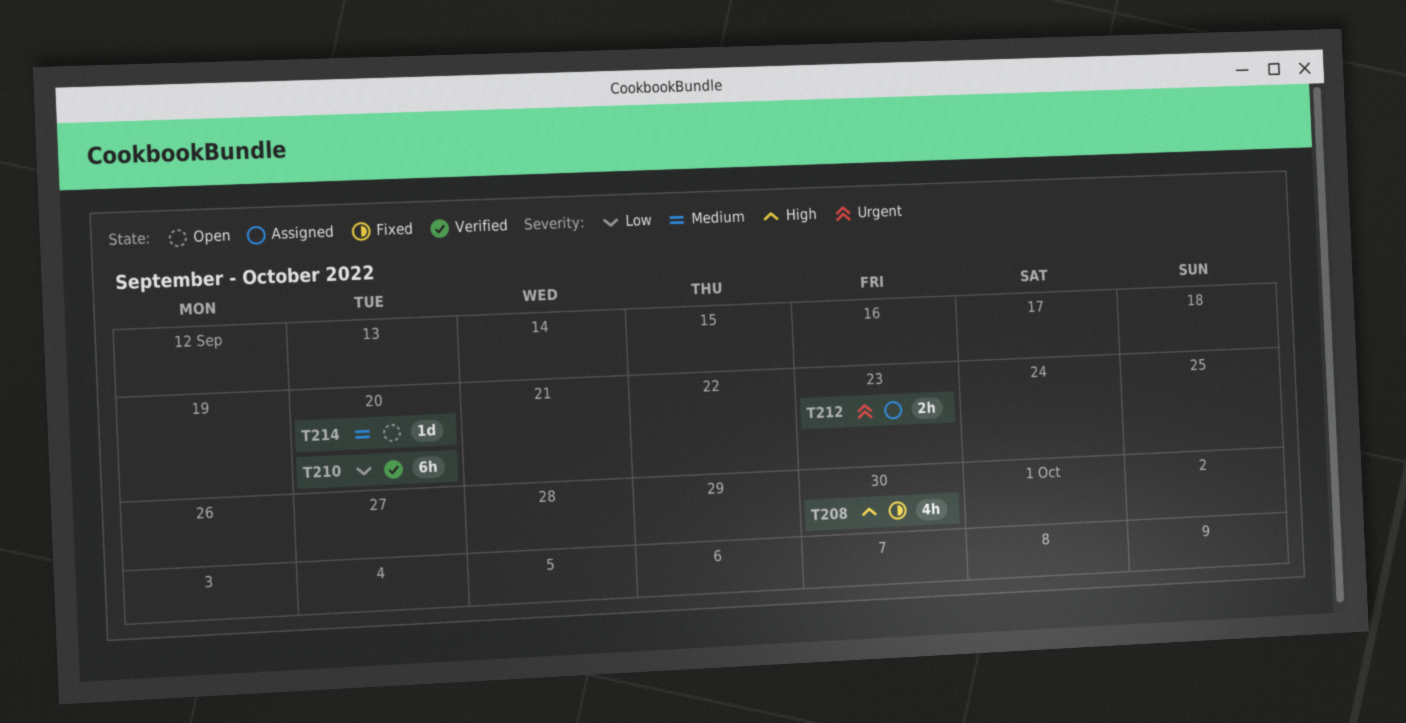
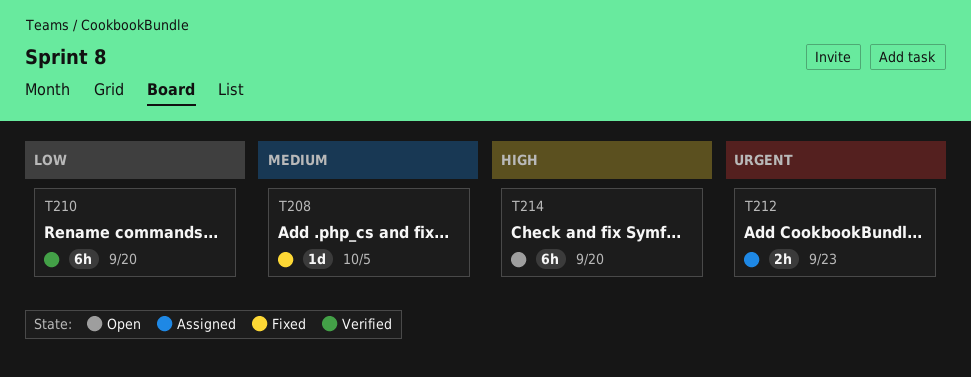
T208, priority: High -> Medium
T208, estimate: 4h -> 1d
T208, due: Sep 30 -> Oct 5
T214, priority: Medium -> High
T214, estimate: 1d -> 6h

